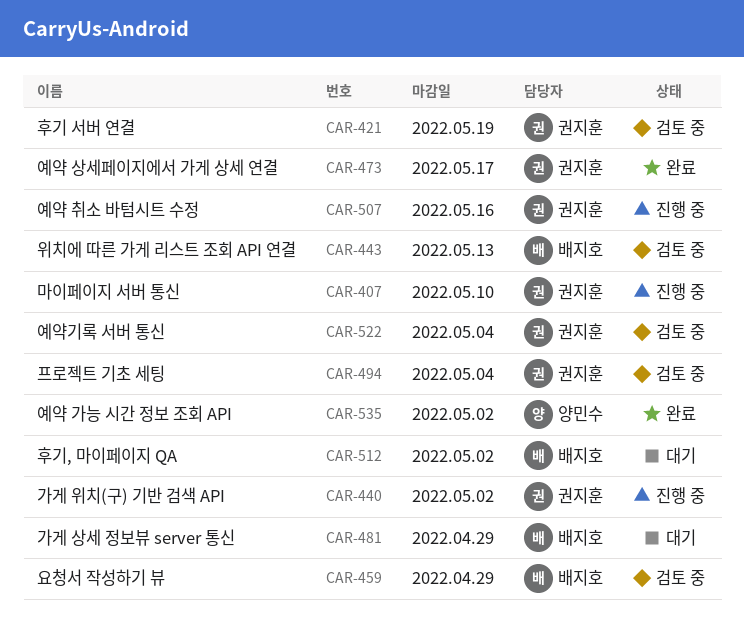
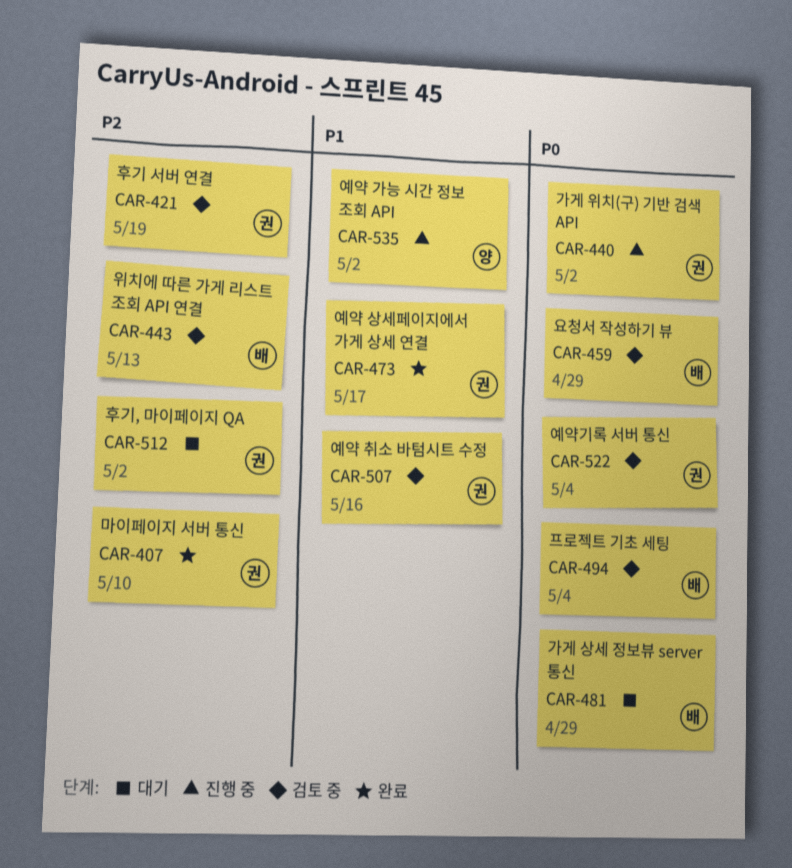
CAR-407, status: 진행 중 -> 완료
CAR-494, owner: 권지훈 -> 배지호
CAR-507, status: 진행 중 -> 검토 중
CAR-512, owner: 배지호 -> 권지훈
CAR-535, status: 완료 -> 진행 중

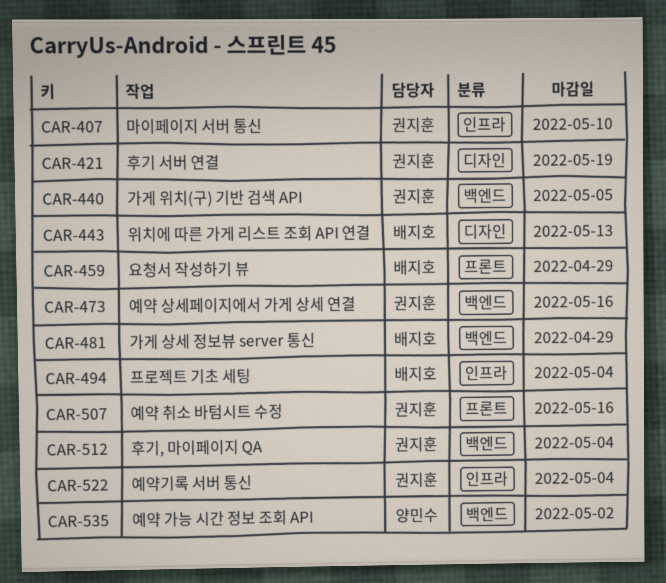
CAR-440, due: May 2 -> May 5
CAR-473, due: May 17 -> May 16
CAR-512, due: May 2 -> May 4

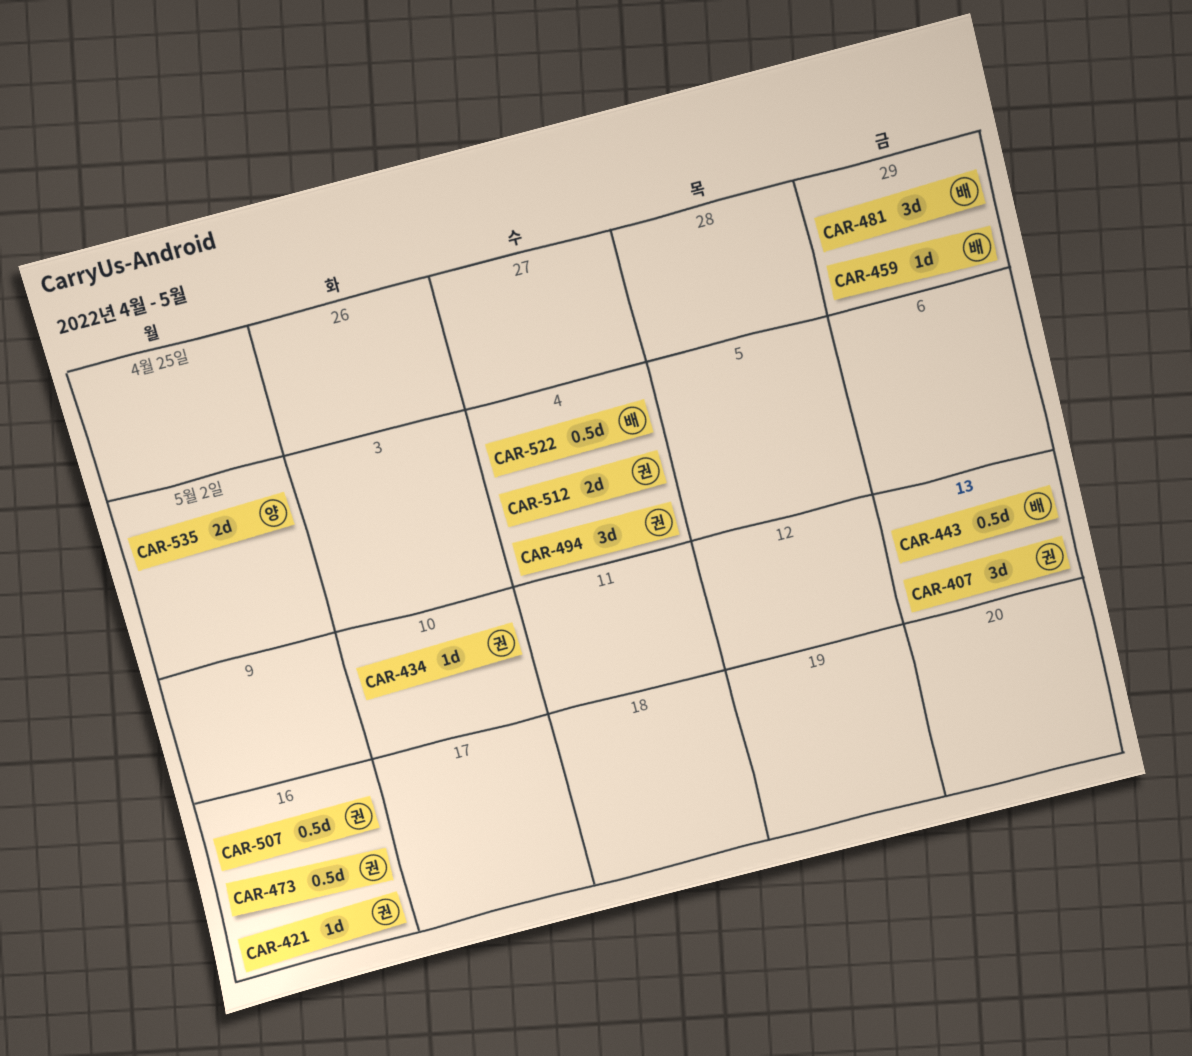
CAR-407, due: May 10 -> May 13
CAR-421, due: May 19 -> May 16
CAR-434: none -> present
CAR-440: present -> none
CAR-494, owner: 배지호 -> 권지훈
CAR-522, owner: 권지훈 -> 배지호

